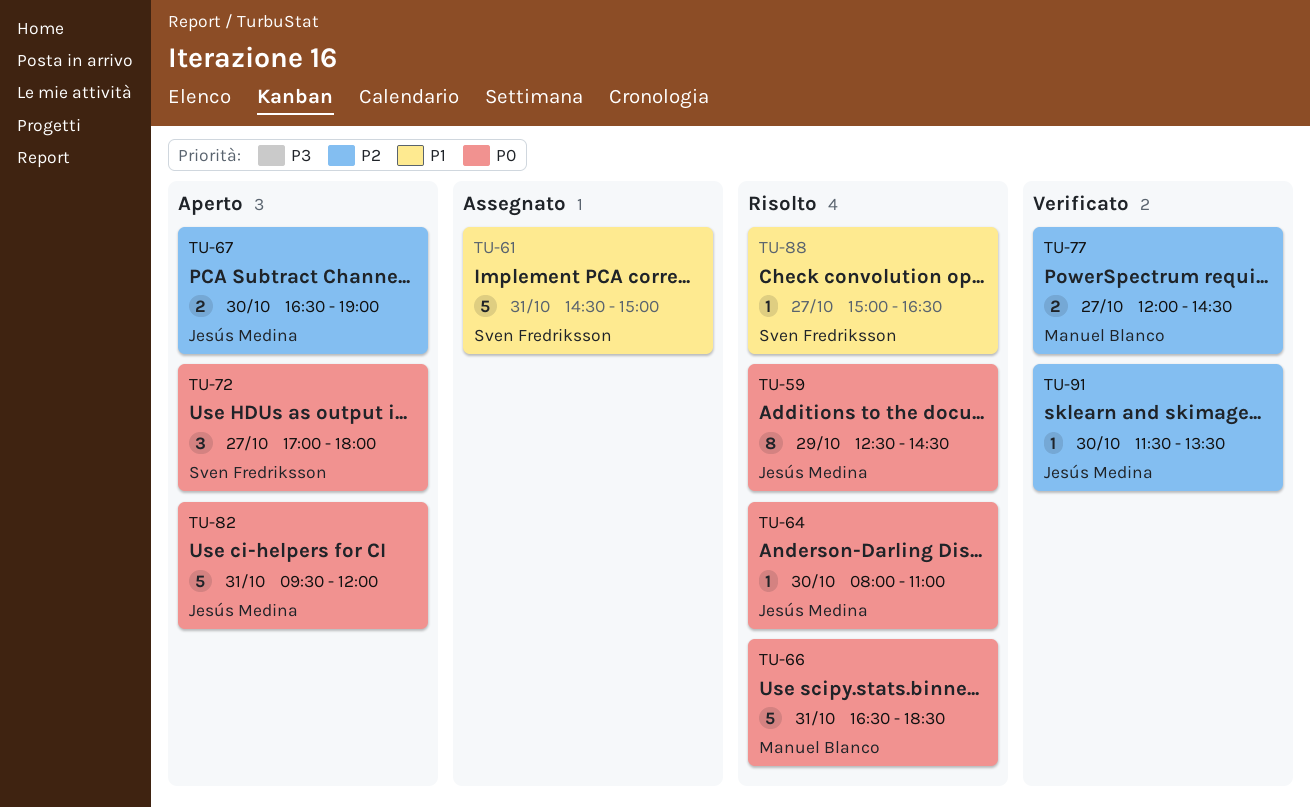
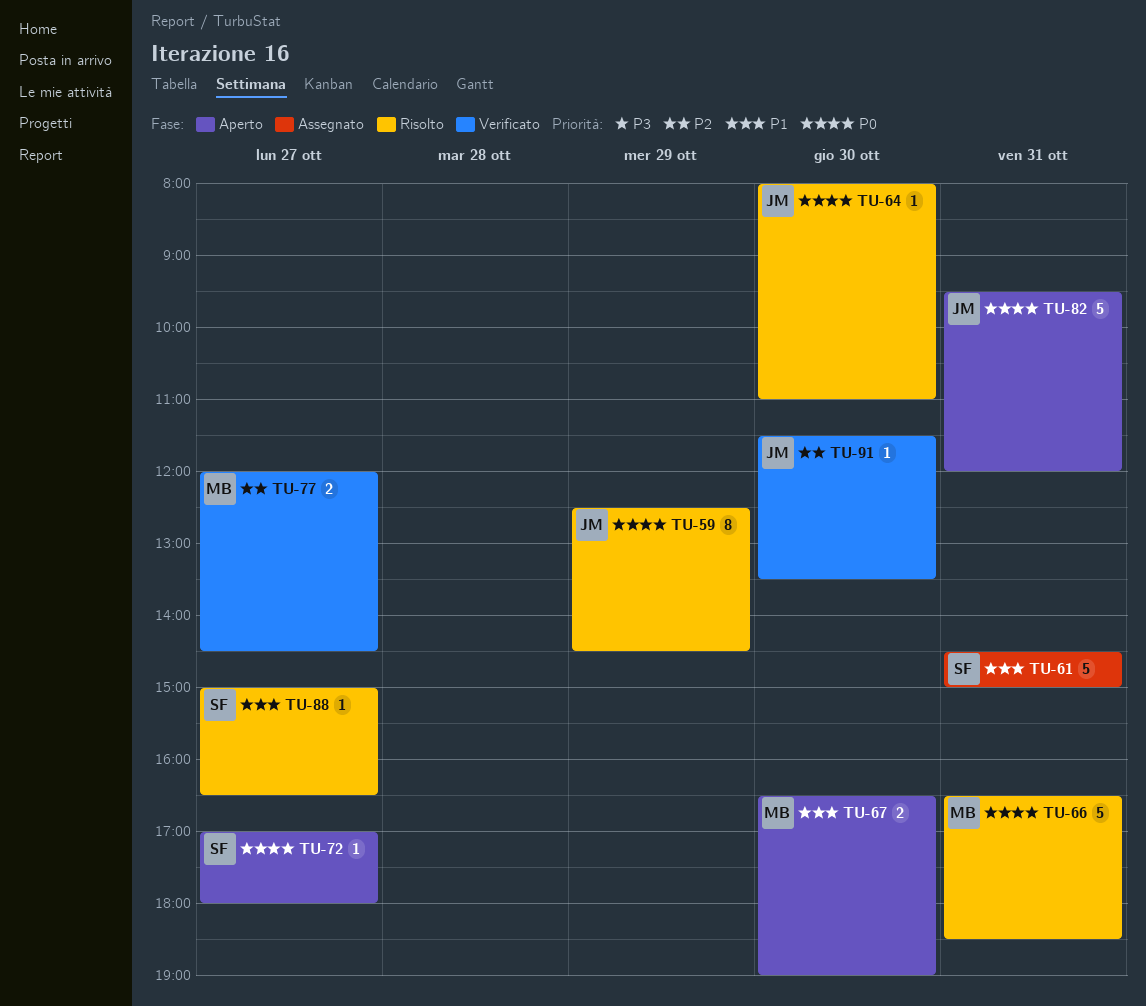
TU-67, owner: Jesús Medina -> Manuel Blanco
TU-67, priority: P2 -> P1
TU-72, estimate: 3 -> 1

